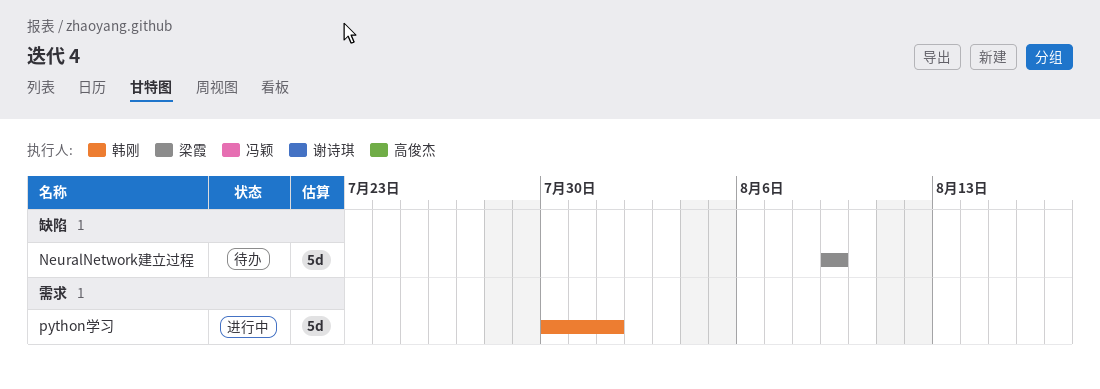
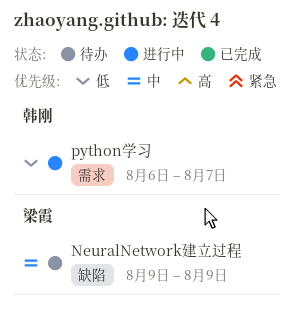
python学习, start: Jul 30 -> Aug 6
python学习, due: Aug 1 -> Aug 7

